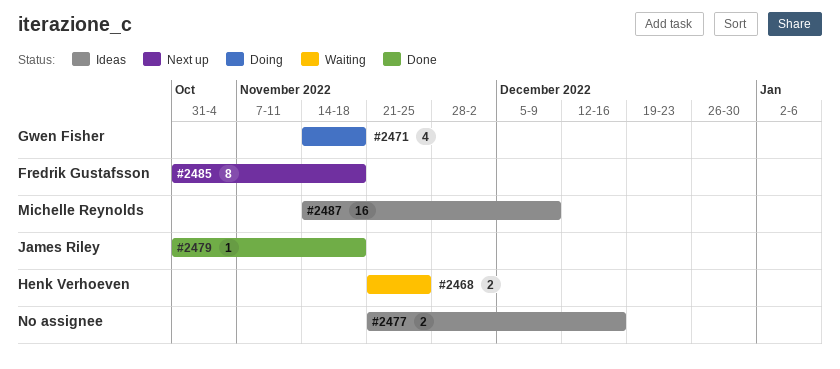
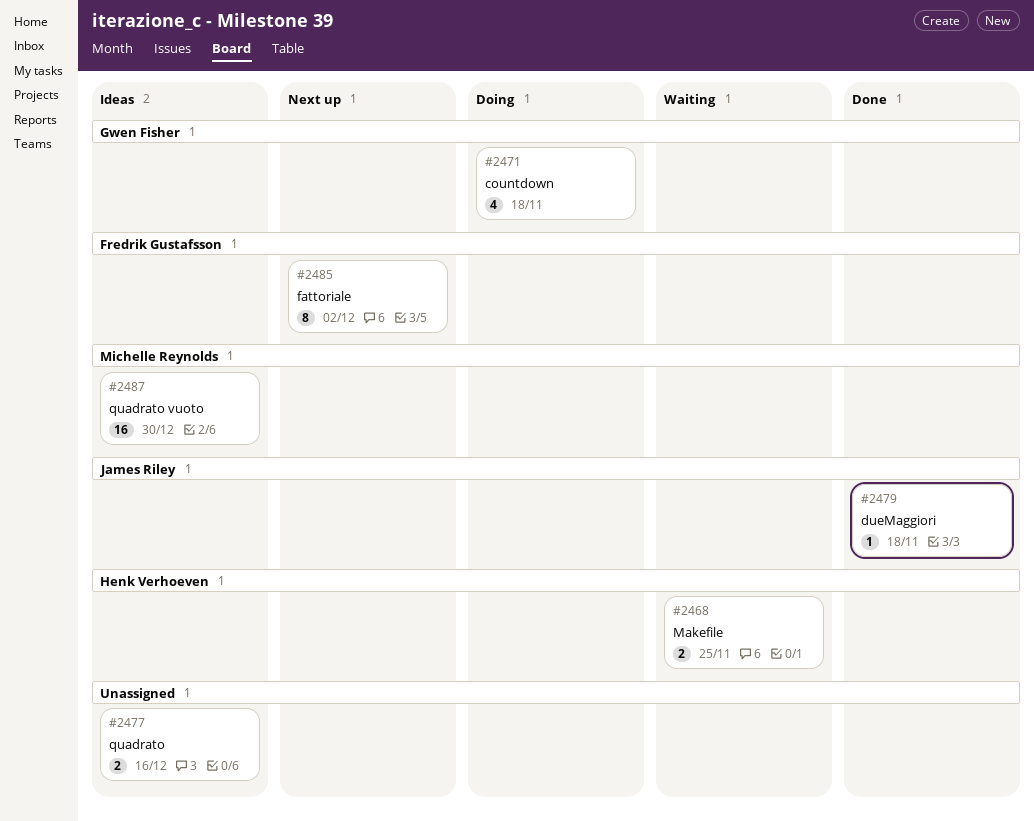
#2485, due: Nov 18 -> Dec 2
#2487, due: Dec 9 -> Dec 30

